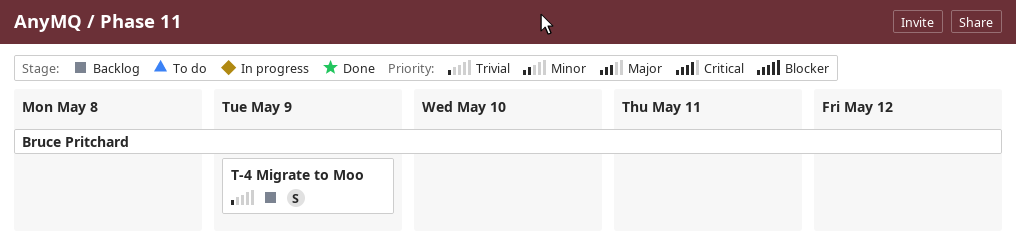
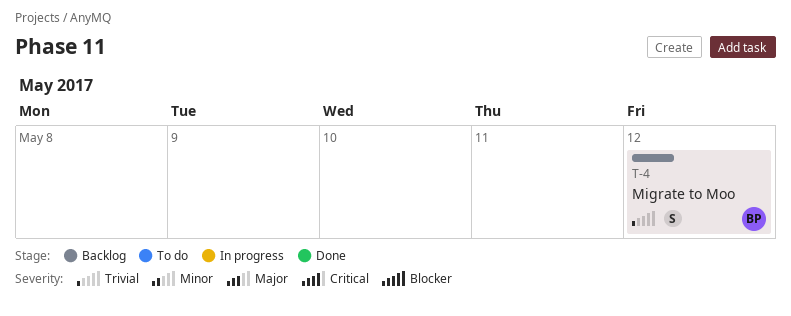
T-4, due: May 9 -> May 12

